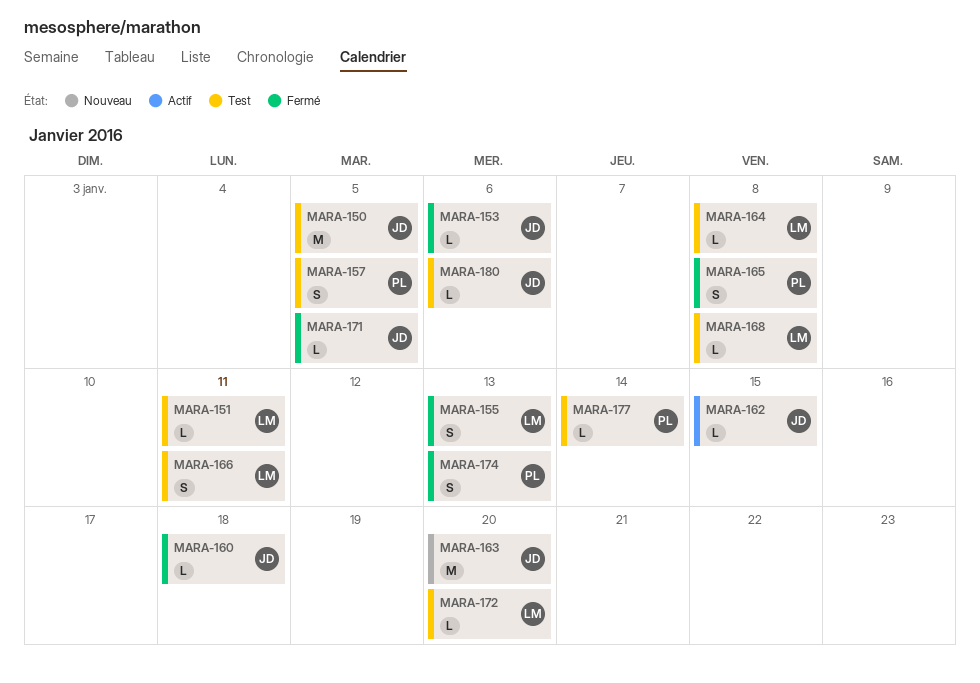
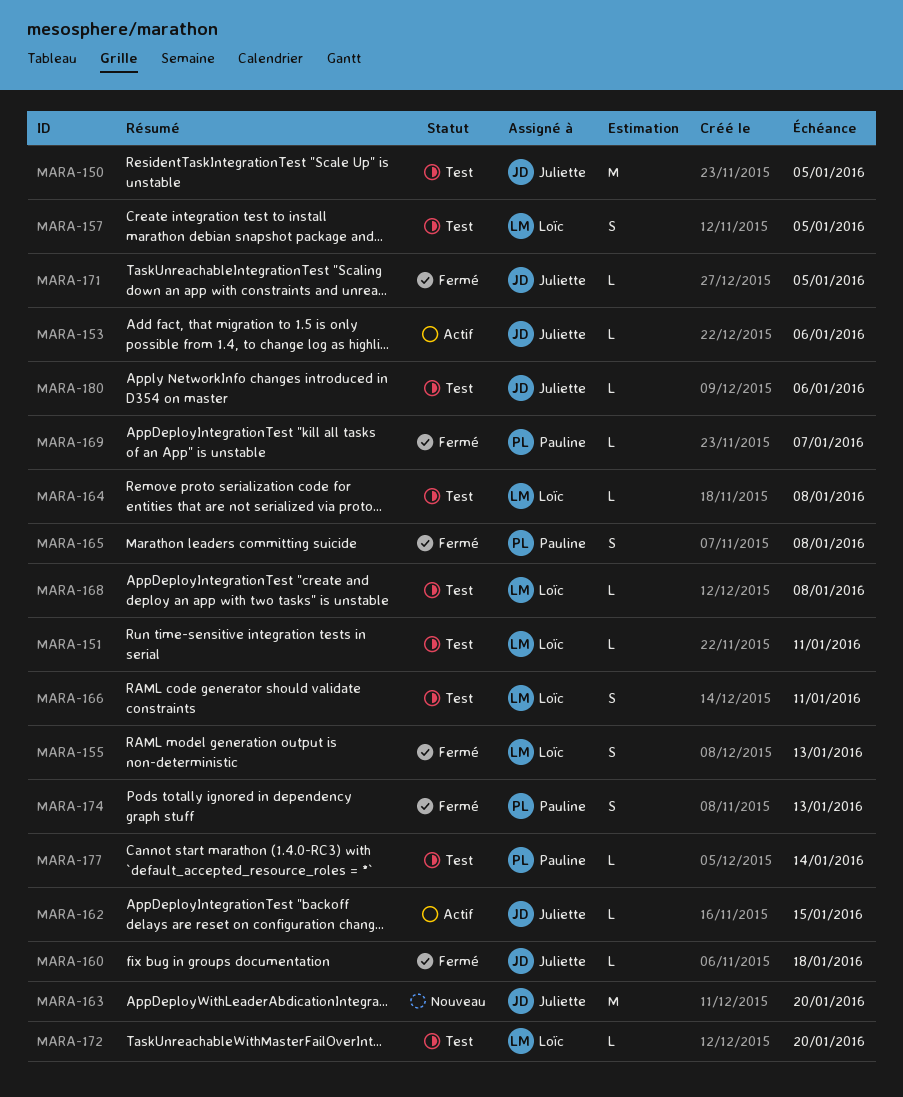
MARA-153, status: Fermé -> Actif
MARA-157, owner: Pauline -> Loïc
MARA-169: none -> present

